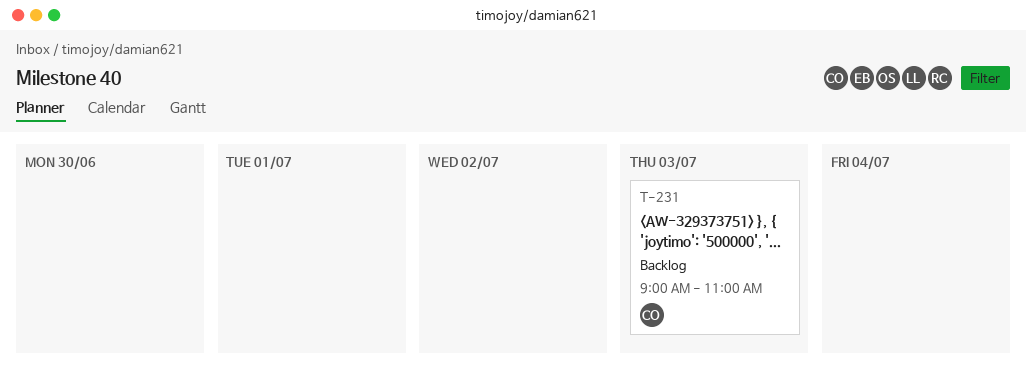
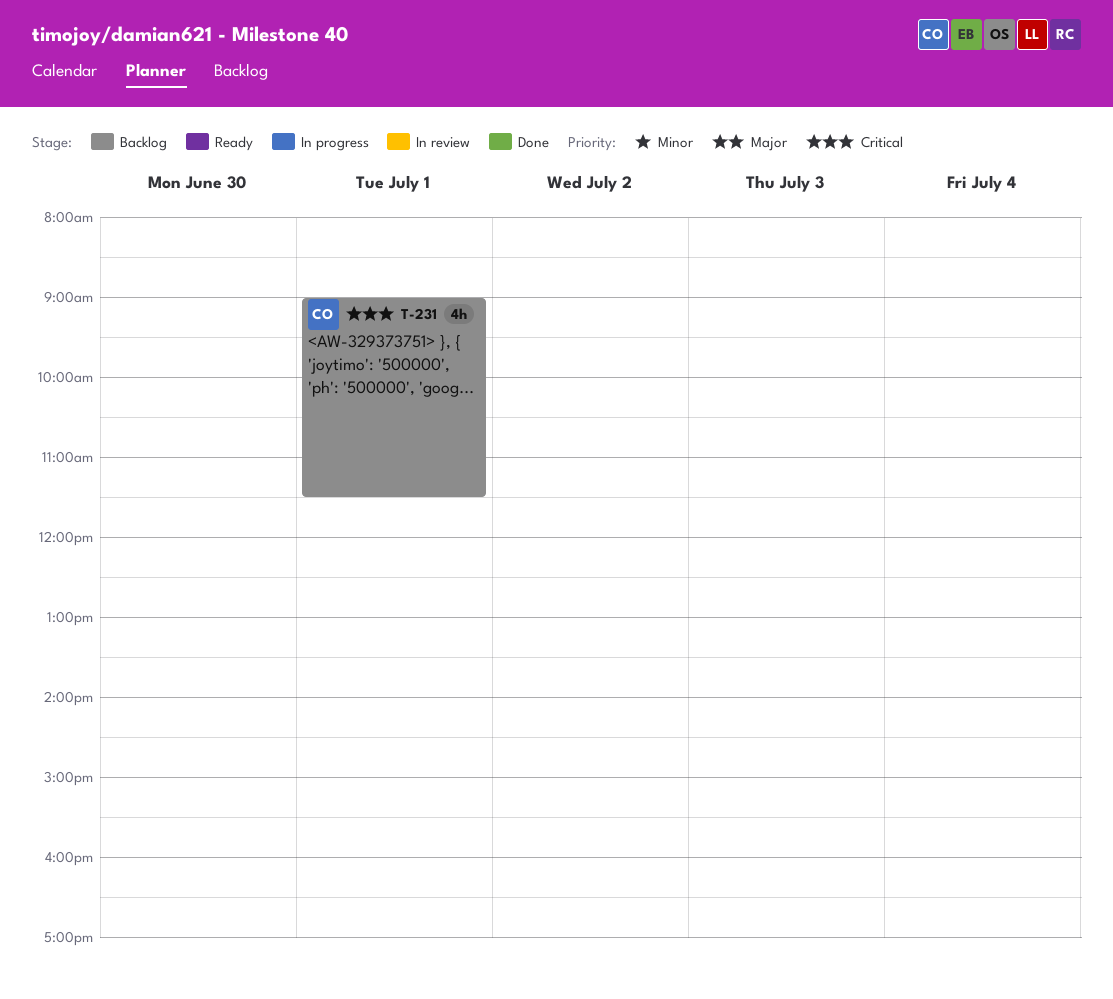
T-231, day: Jul 3 -> Jul 1
T-231, ends: 11:00 -> 11:30

